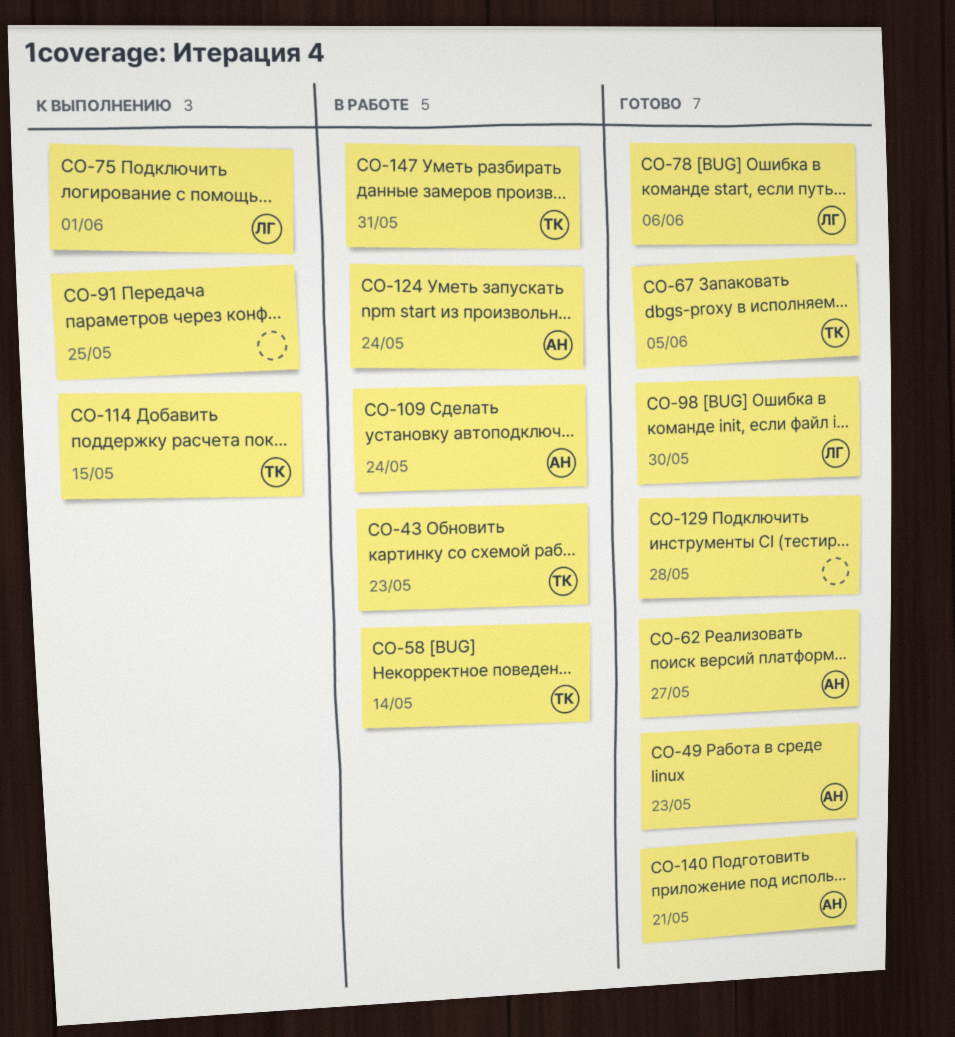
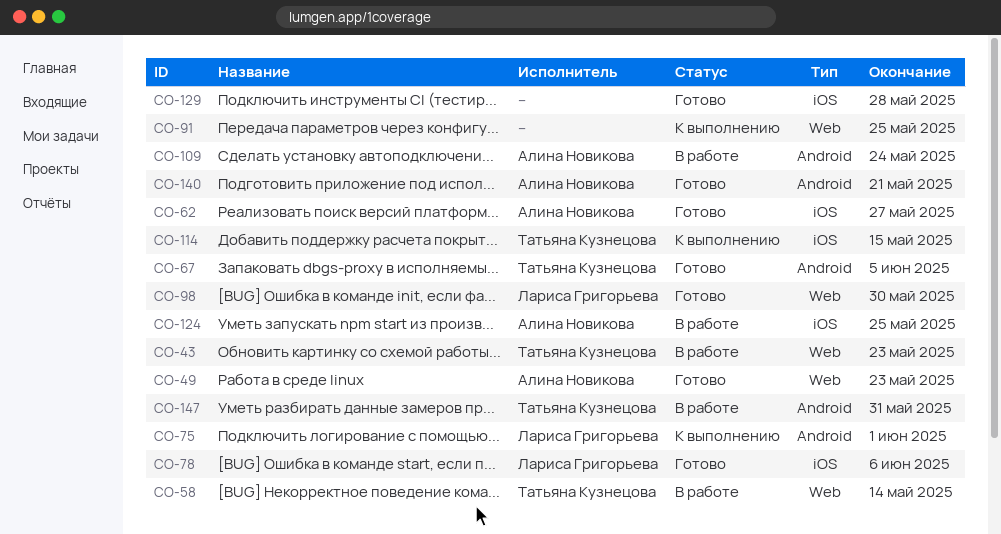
CO-124, due: May 24 -> May 25

